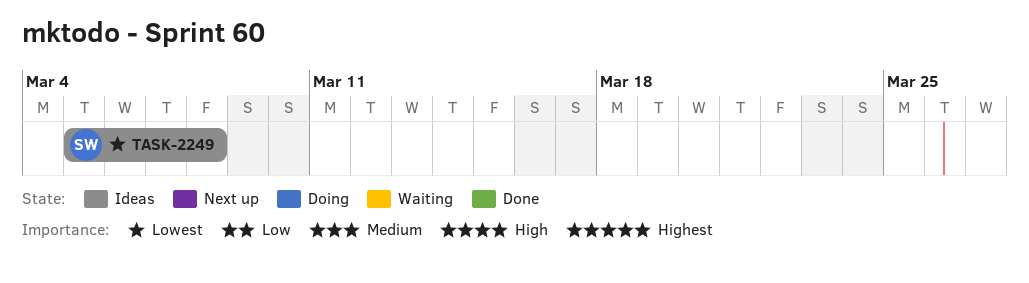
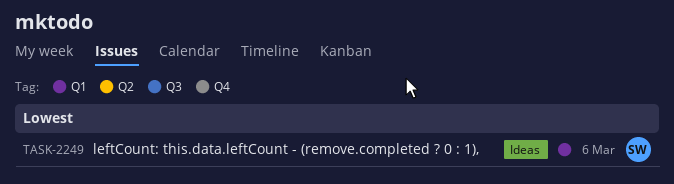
TASK-2249, due: Mar 8 -> Mar 6

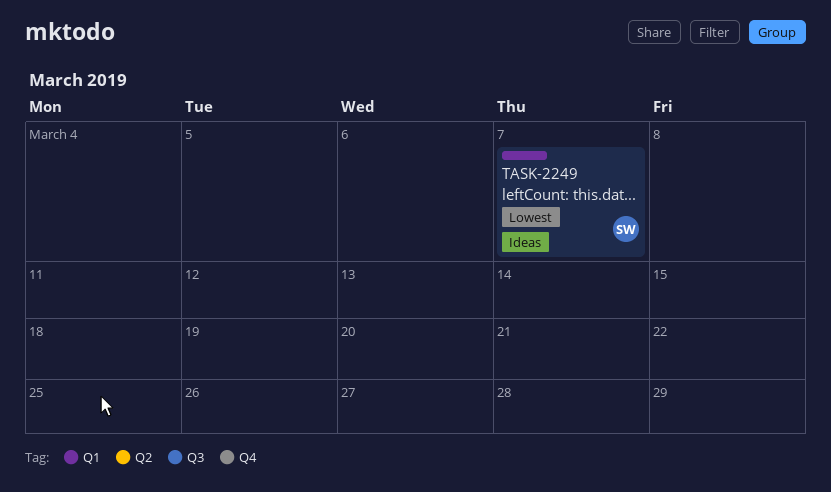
TASK-2249, due: Mar 6 -> Mar 7

